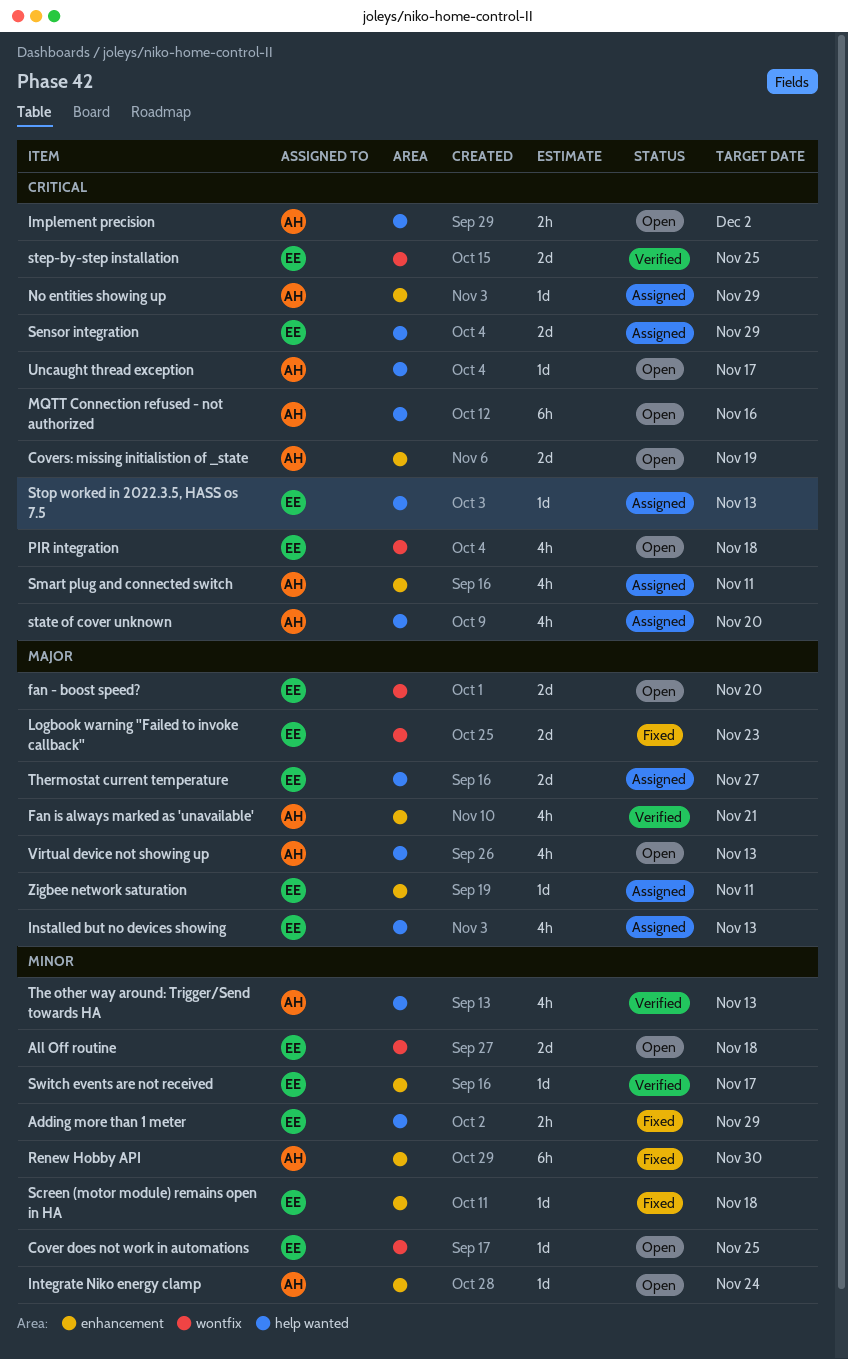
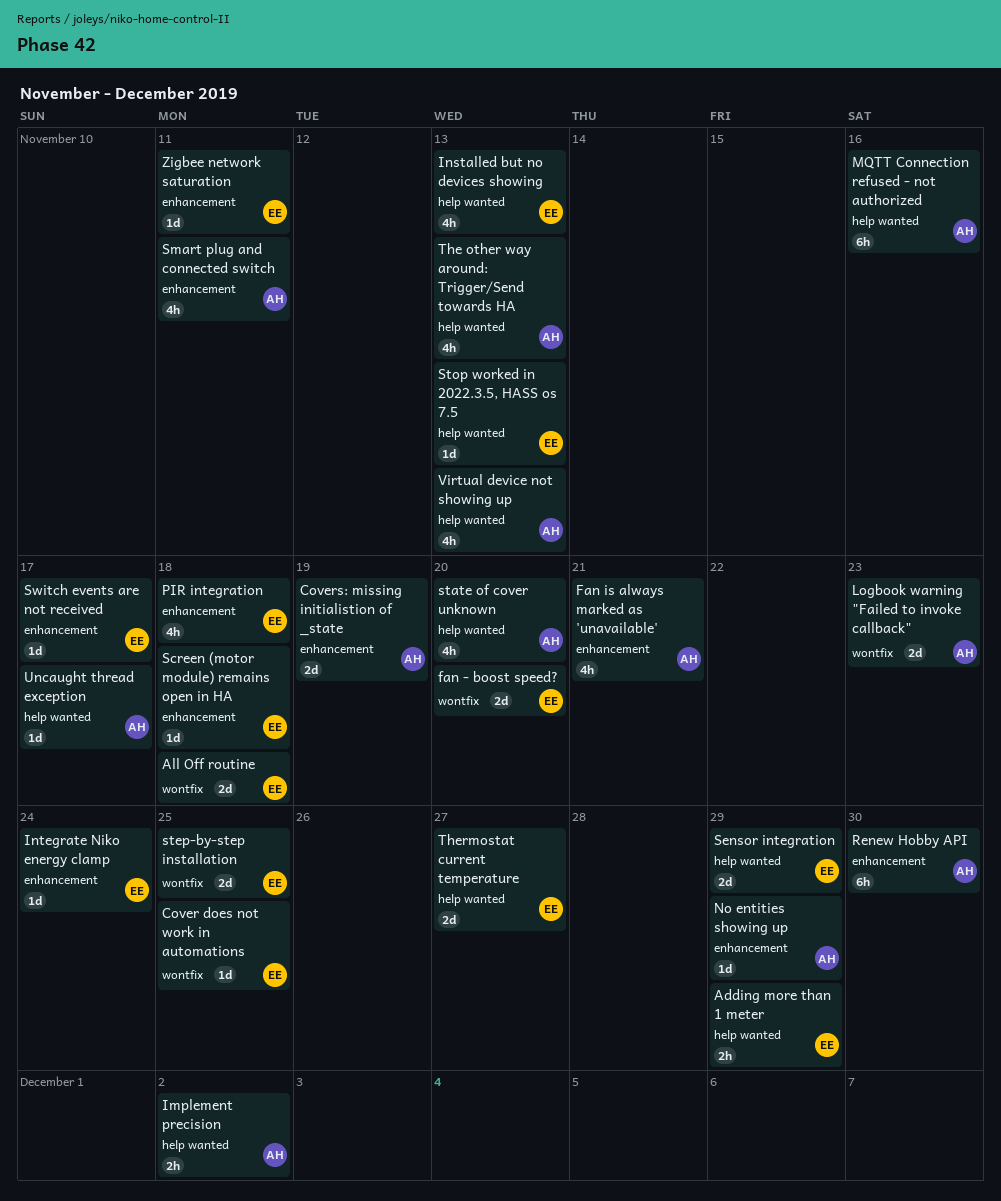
Integrate Niko energy clamp, owner: AH -> EE
Logbook warning "Failed to invoke callback", owner: EE -> AH
PIR integration, label: wontfix -> enhancement

